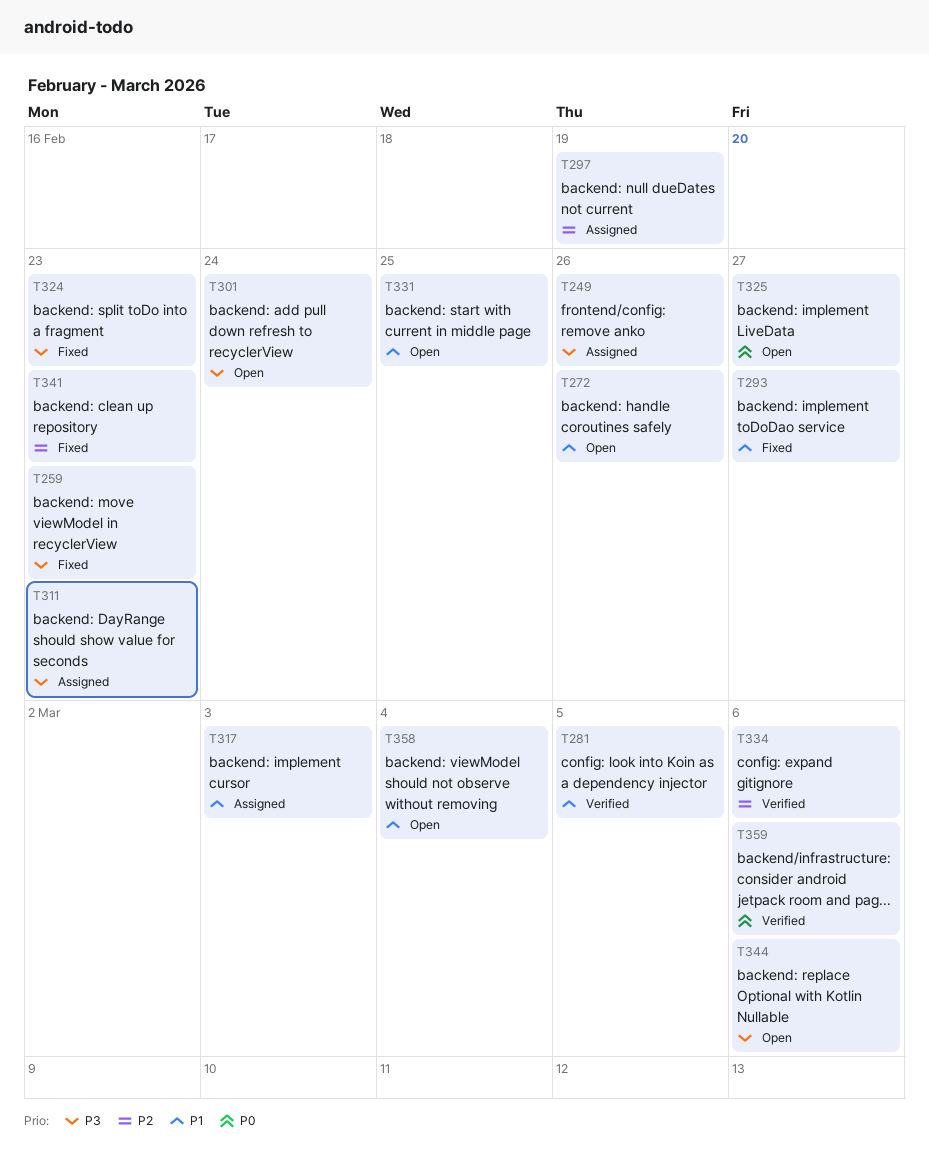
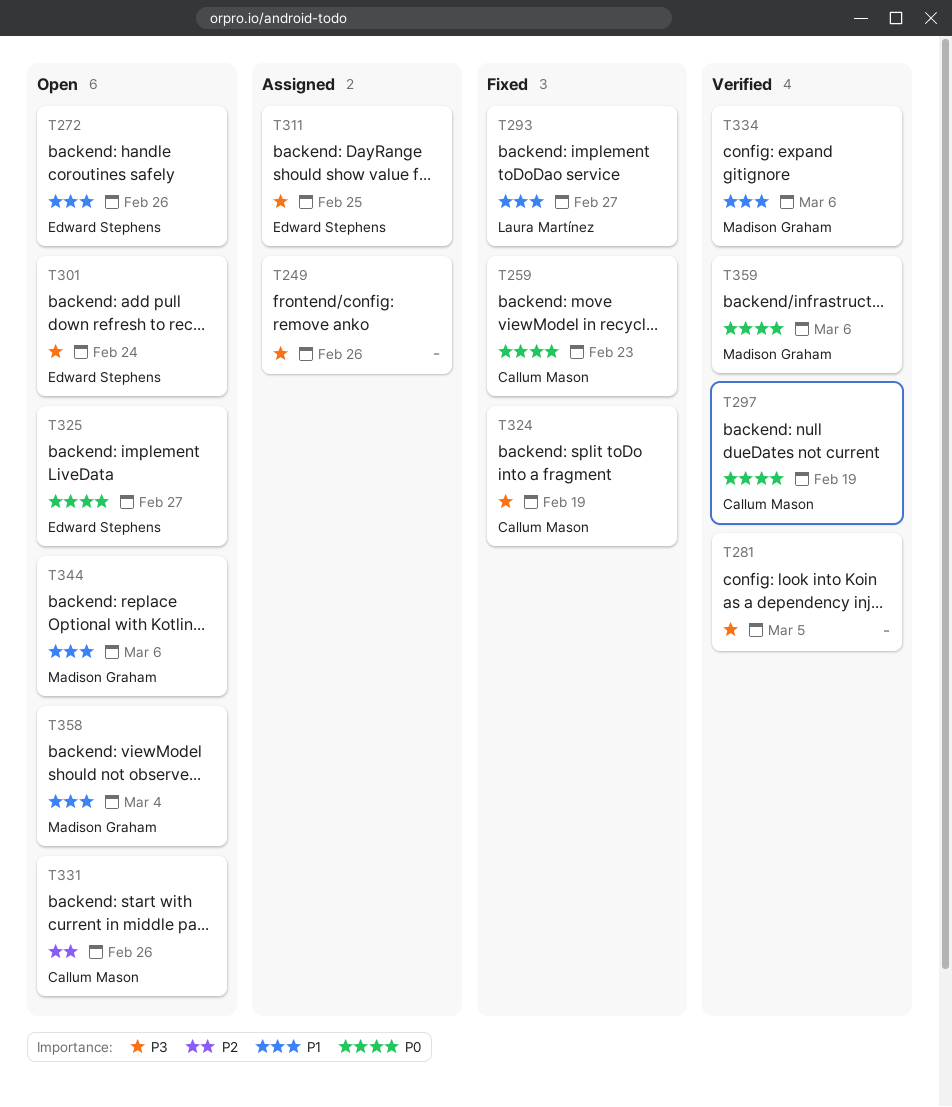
T259, priority: P3 -> P0
T281, priority: P1 -> P3
T297, status: Assigned -> Verified
T297, priority: P2 -> P0
T311, due: Feb 23 -> Feb 25
T317: present -> none
T324, due: Feb 23 -> Feb 19
T331, priority: P1 -> P2
T331, due: Feb 25 -> Feb 26
T334, priority: P2 -> P1
T341: present -> none
T344, priority: P3 -> P1

